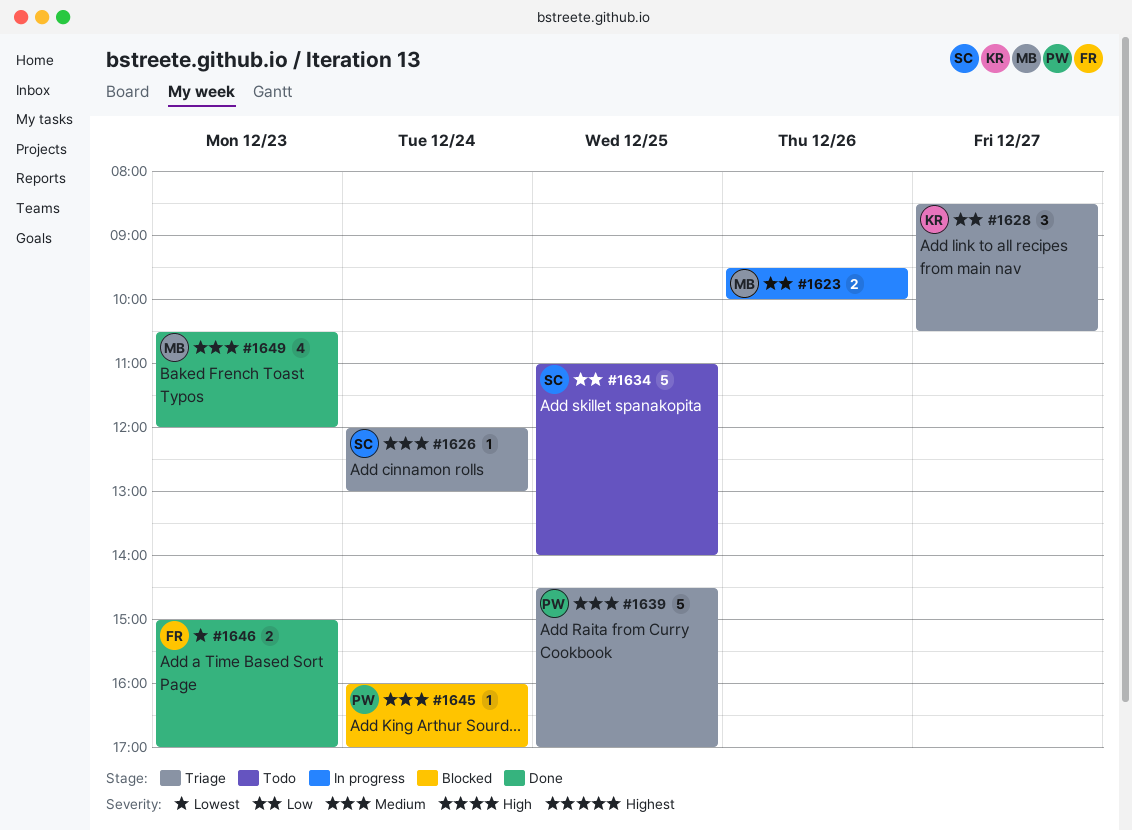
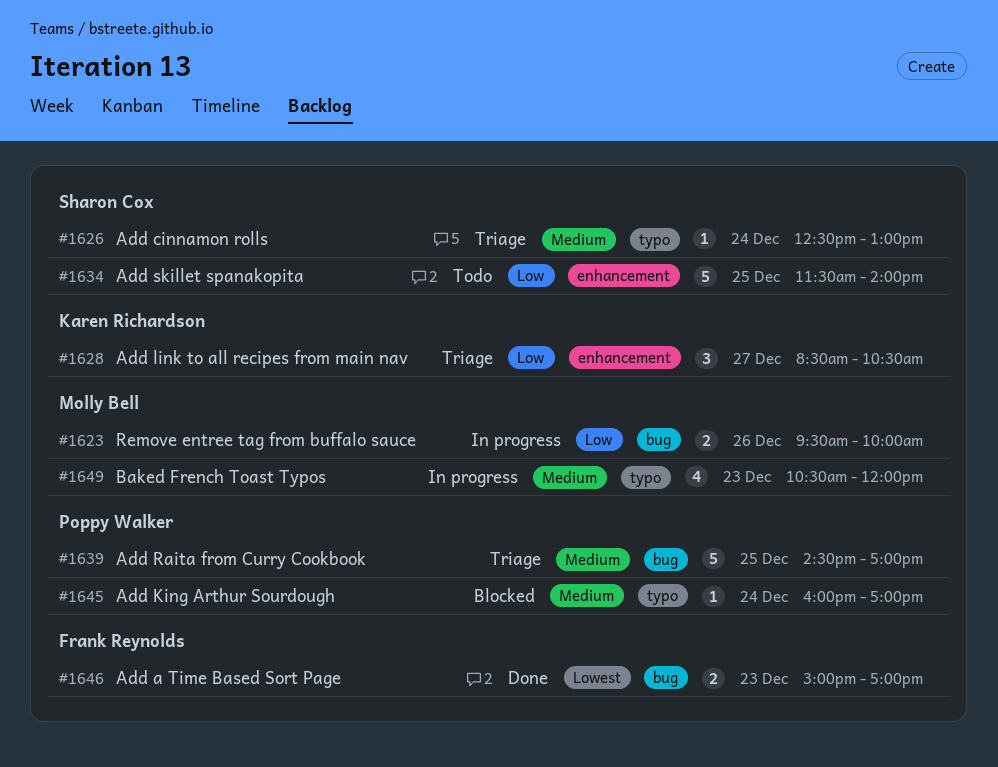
#1626, begins: 12:00 -> 12:30
#1634, begins: 11:00 -> 11:30
#1649, status: Done -> In progress

